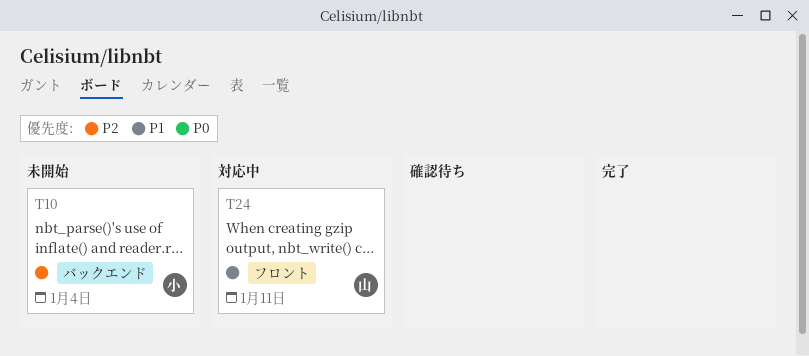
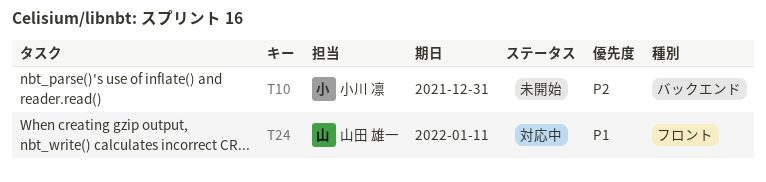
T10, due: Jan 4 -> Dec 31

